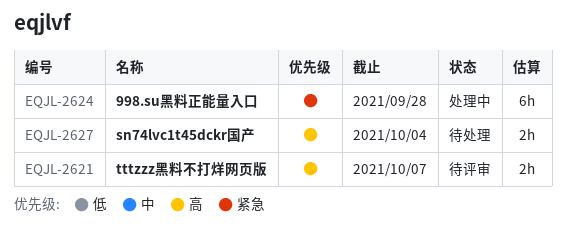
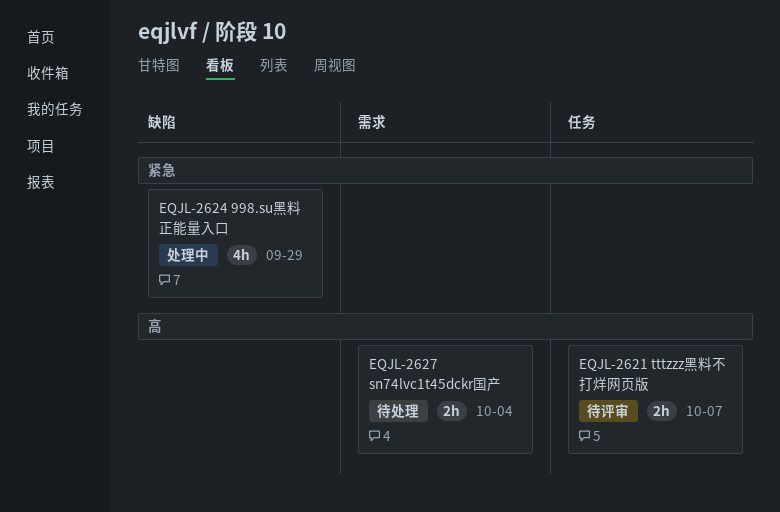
EQJL-2624, estimate: 6h -> 4h
EQJL-2624, due: Sep 28 -> Sep 29

